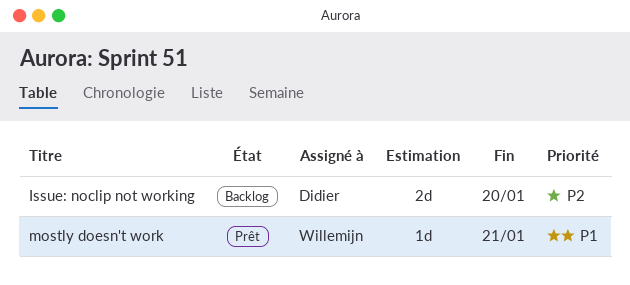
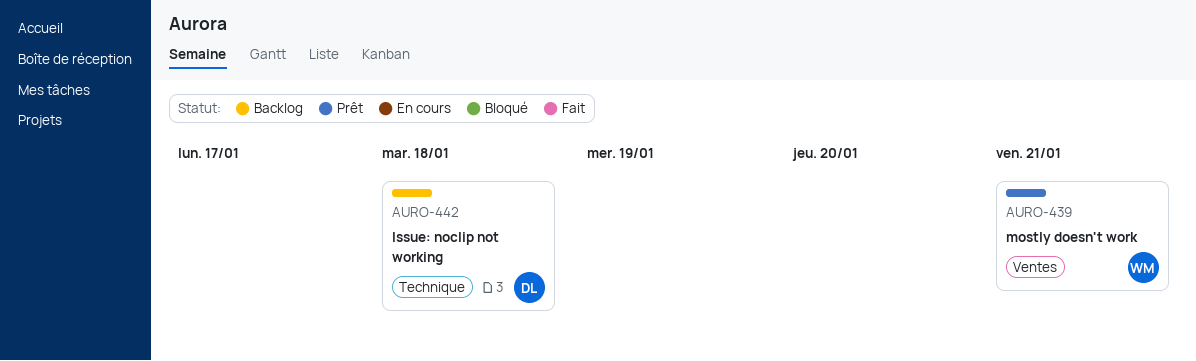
Issue: noclip not working, due: Jan 20 -> Jan 18

